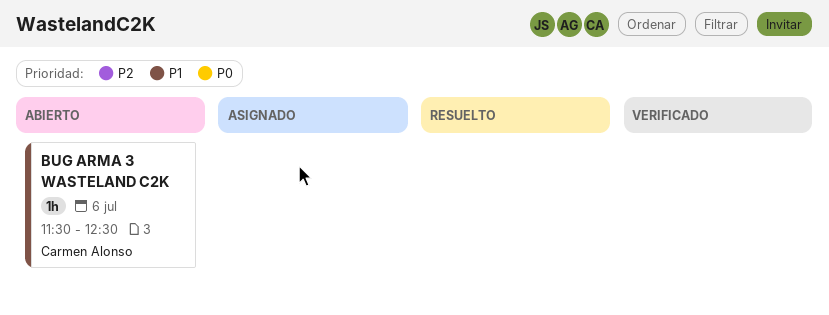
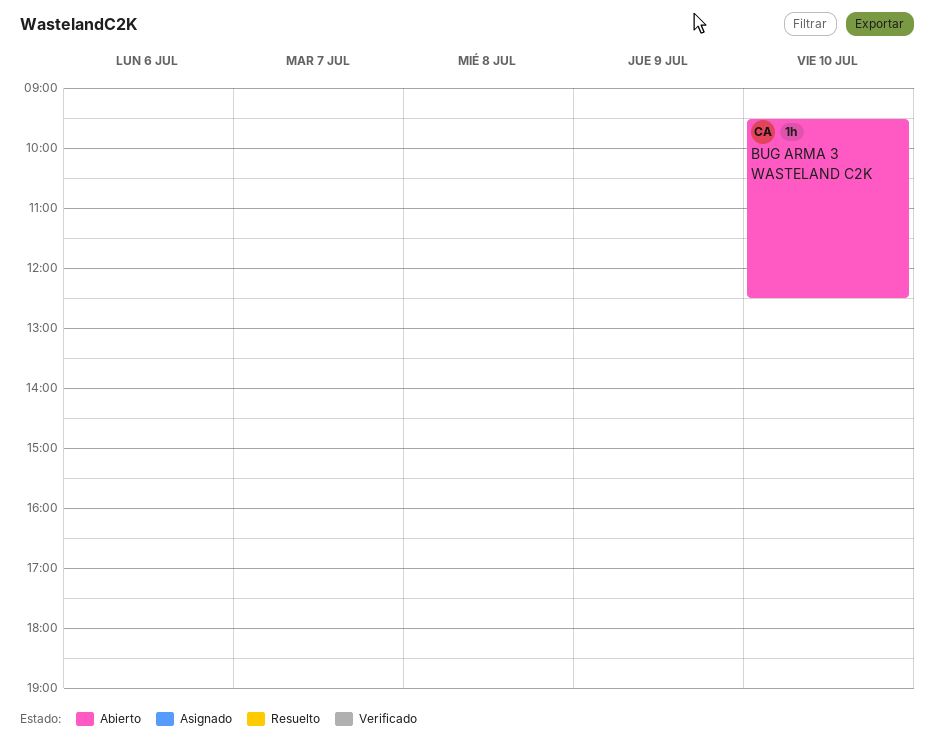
BUG ARMA 3 WASTELAND C2K, day: Jul 6 -> Jul 10
BUG ARMA 3 WASTELAND C2K, begins: 11:30 -> 09:30

